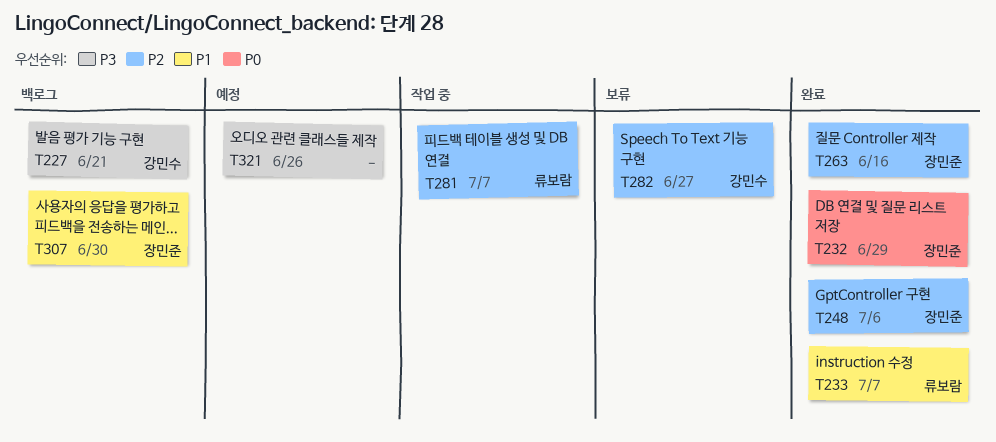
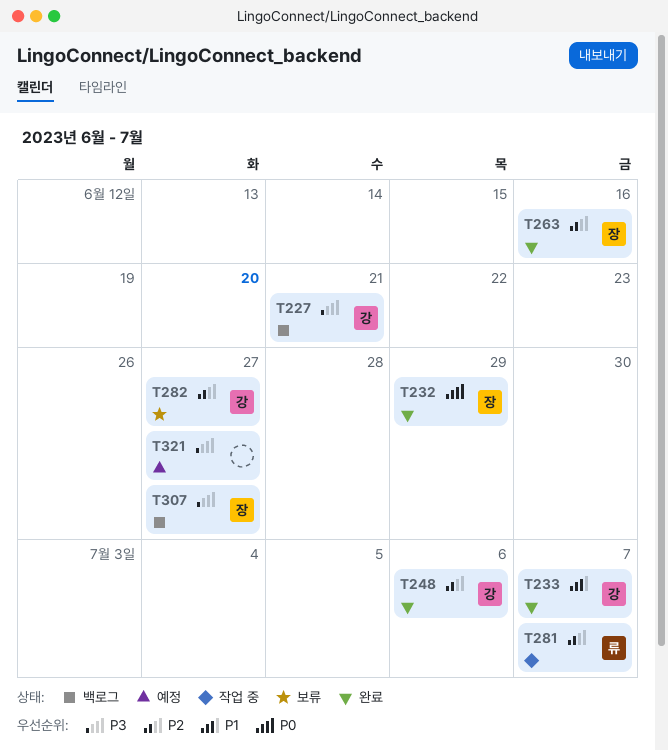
T233, owner: 류보람 -> 강민수
T248, owner: 장민준 -> 강민수
T307, priority: P1 -> P3
T307, due: Jun 30 -> Jun 27
T321, due: Jun 26 -> Jun 27

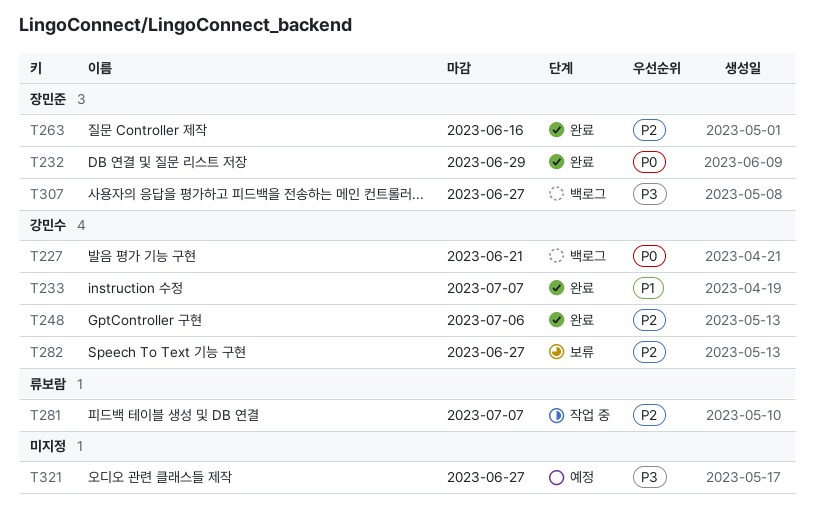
T227, priority: P3 -> P0

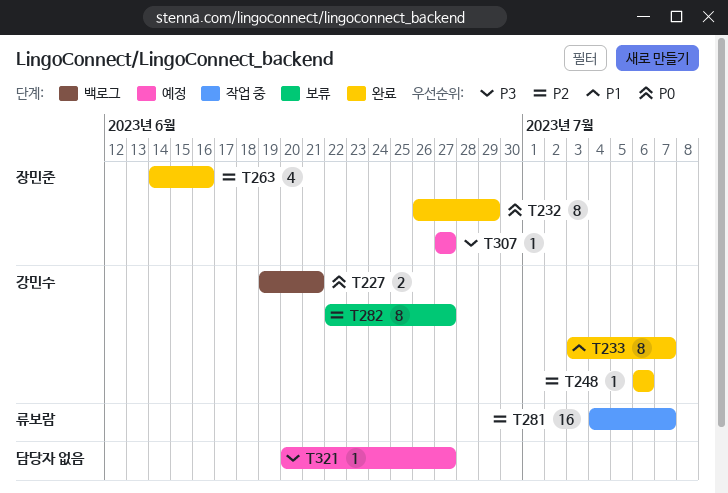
T307, status: 백로그 -> 예정

